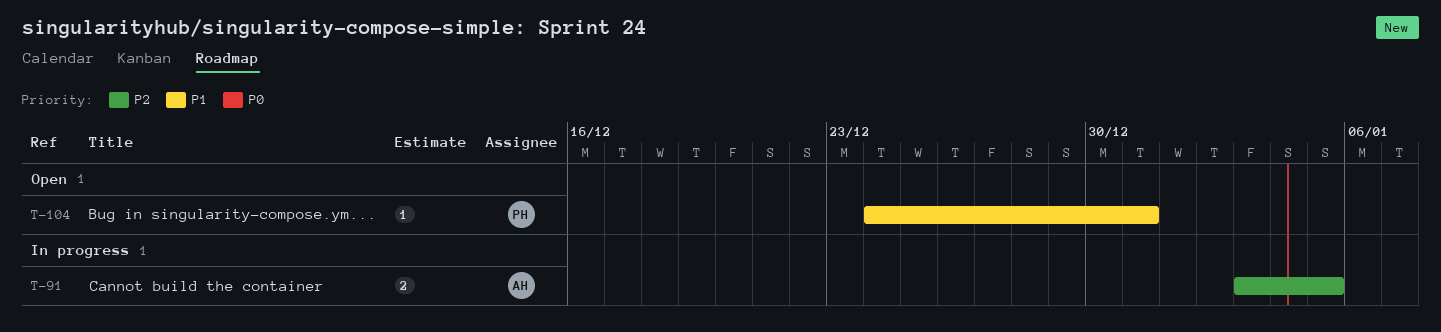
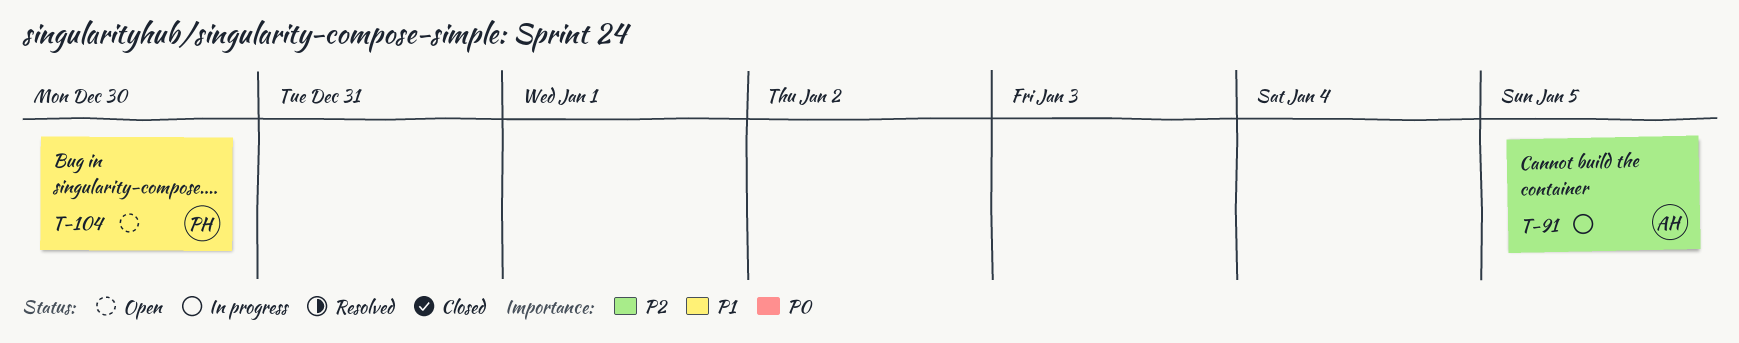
T-104, due: Dec 31 -> Dec 30

